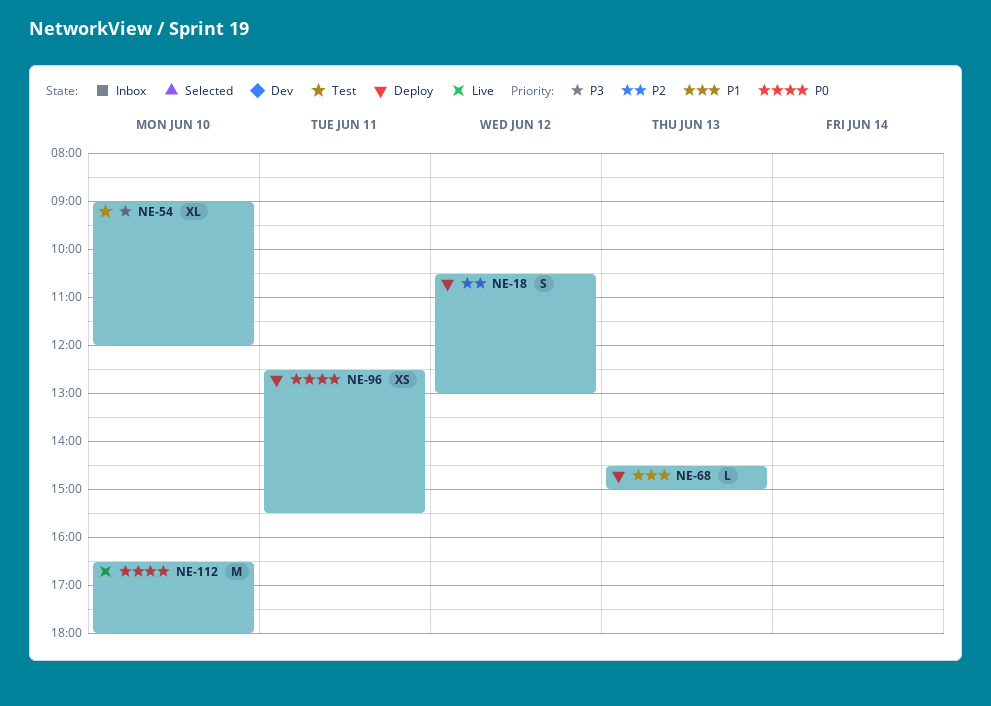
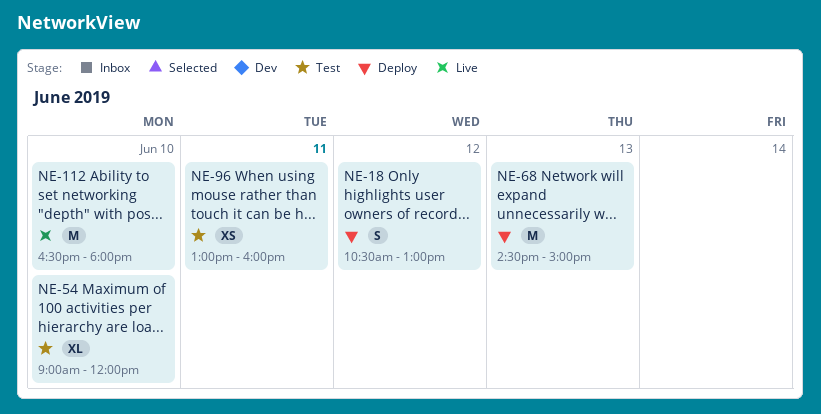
NE-68, estimate: L -> M
NE-96, status: Deploy -> Test
NE-96, begins: 12:30 -> 13:00
NE-96, ends: 15:30 -> 16:00

